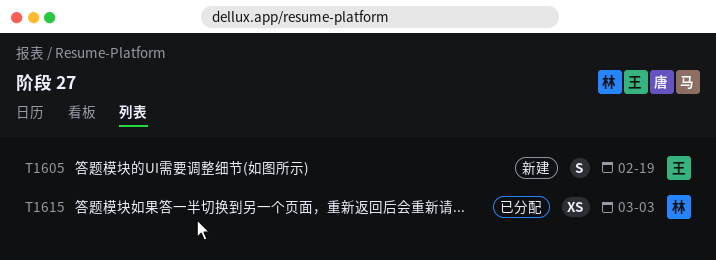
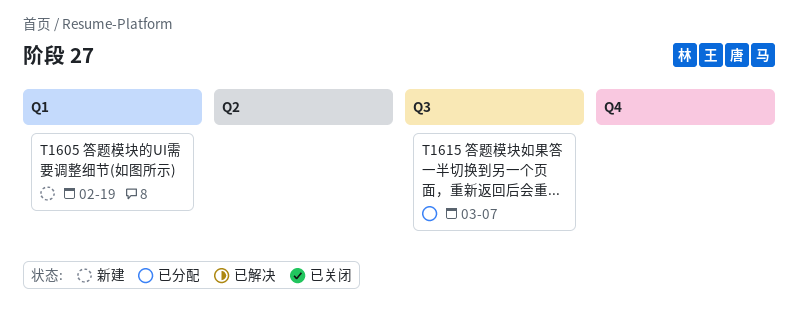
T1615, due: Mar 3 -> Mar 7

